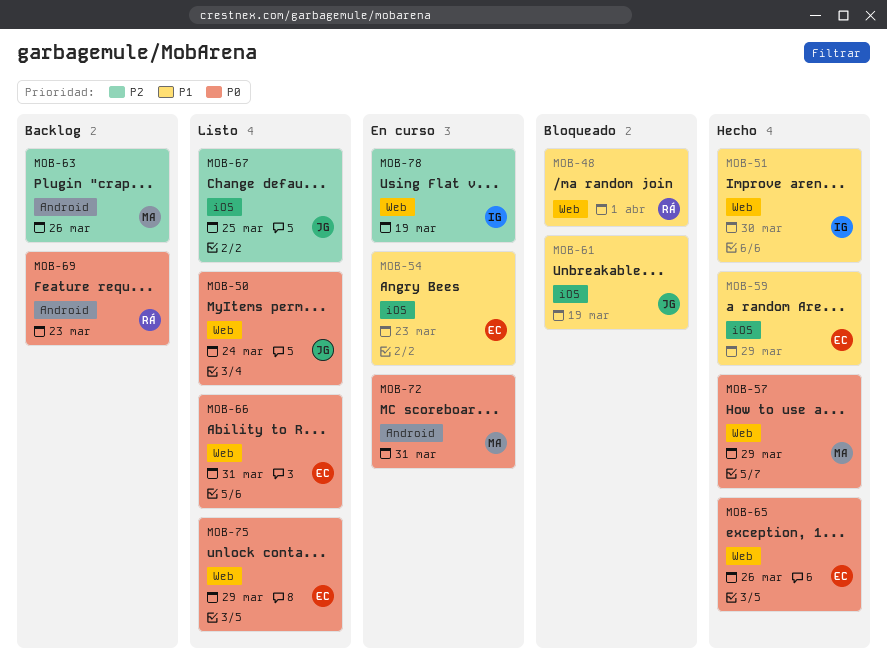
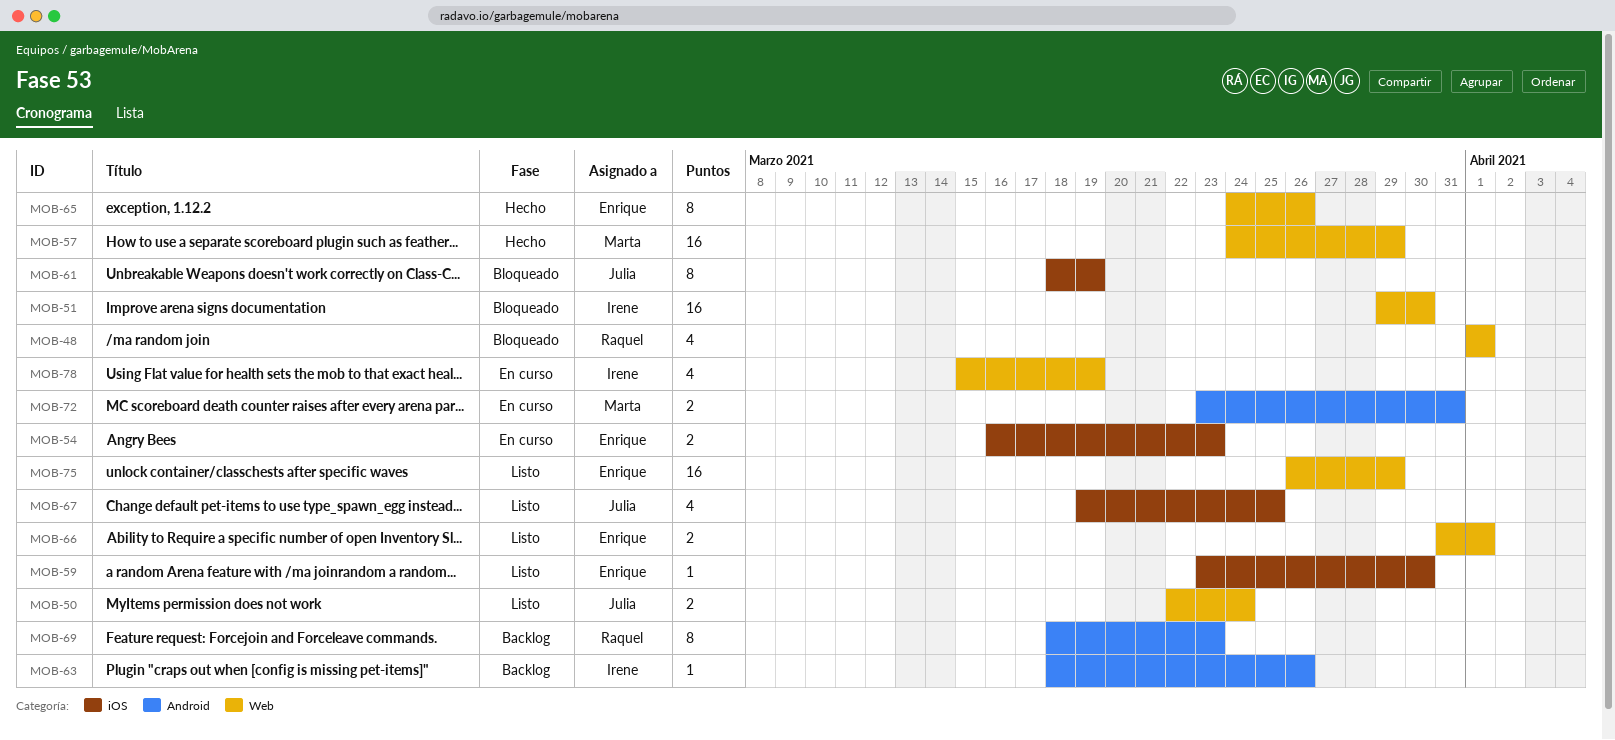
MOB-51, status: Hecho -> Bloqueado
MOB-59, status: Hecho -> Listo
MOB-59, due: Mar 29 -> Mar 30
MOB-63, owner: Marta -> Irene
MOB-66, due: Mar 31 -> Apr 1

